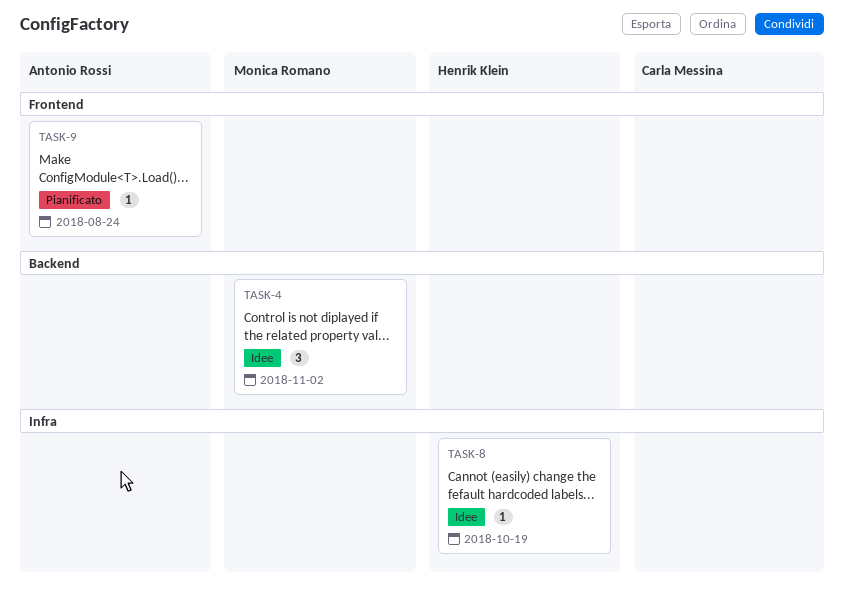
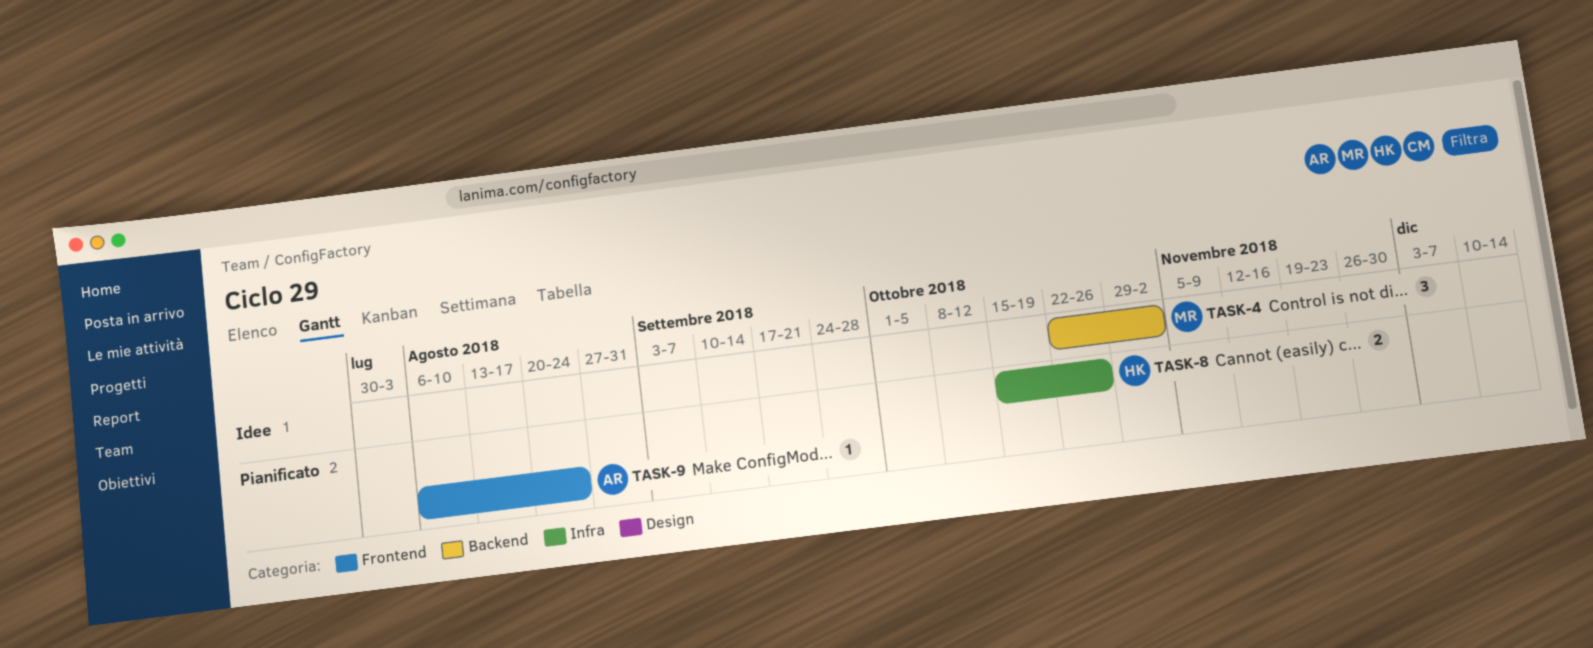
TASK-8, status: Idee -> Pianificato
TASK-8, estimate: 1 -> 2
TASK-8, due: Oct 19 -> Oct 26

